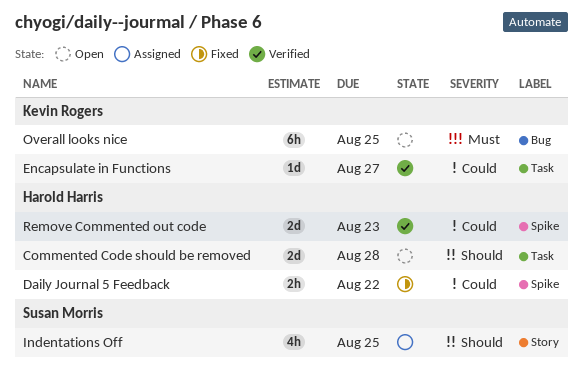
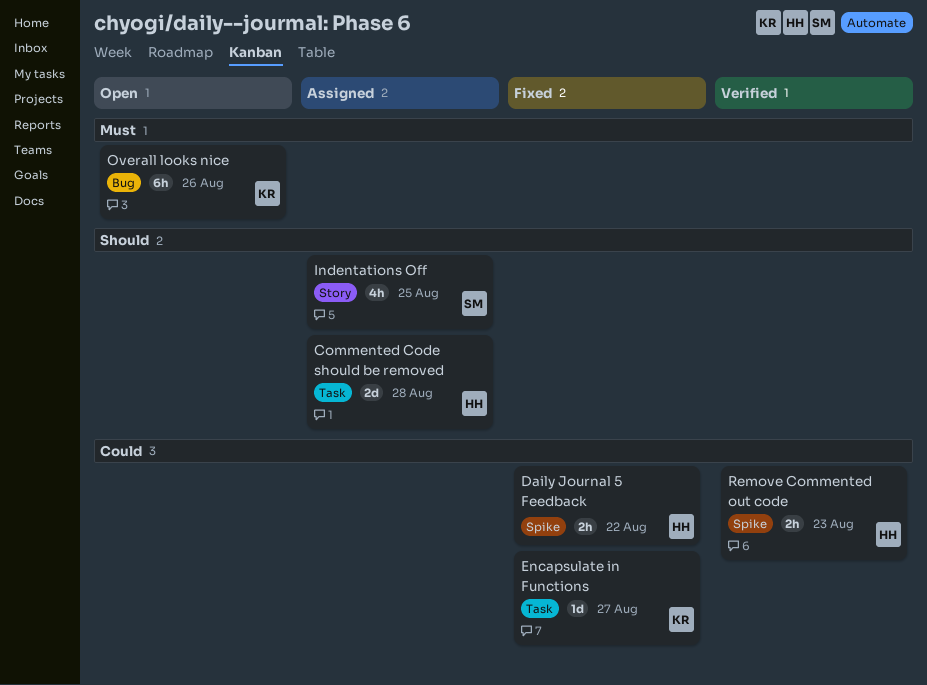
Commented Code should be removed, status: Open -> Assigned
Encapsulate in Functions, status: Verified -> Fixed
Overall looks nice, due: Aug 25 -> Aug 26
Remove Commented out code, estimate: 2d -> 2h

